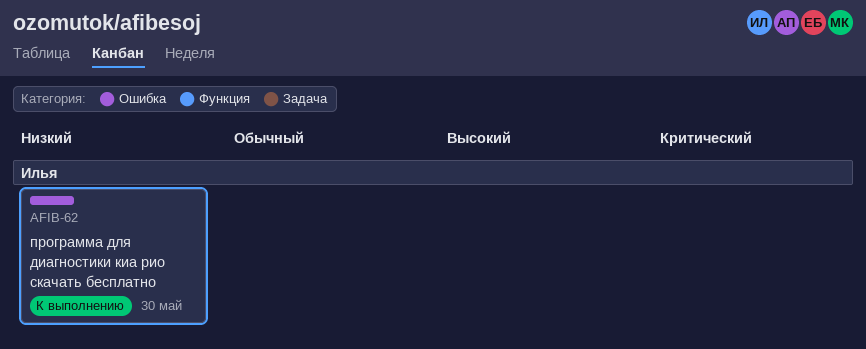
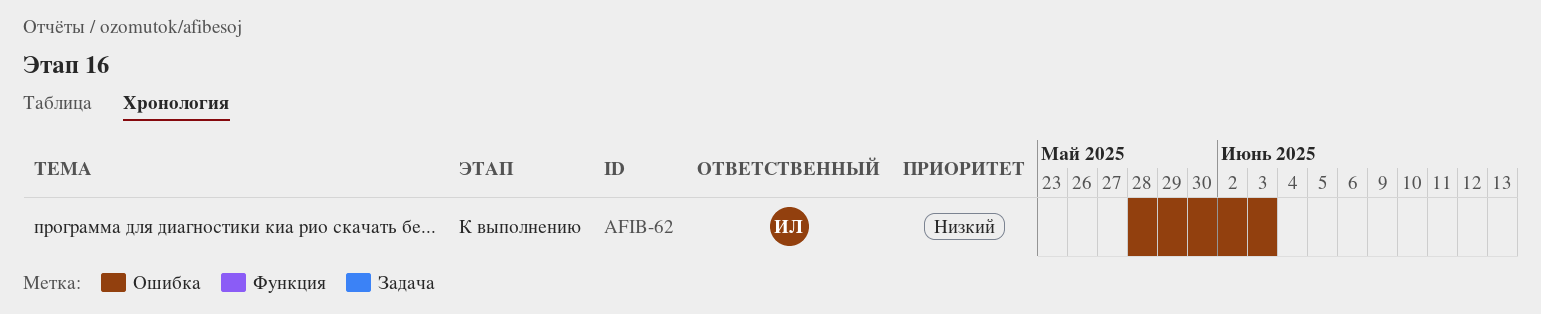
AFIB-62, due: May 30 -> Jun 3

